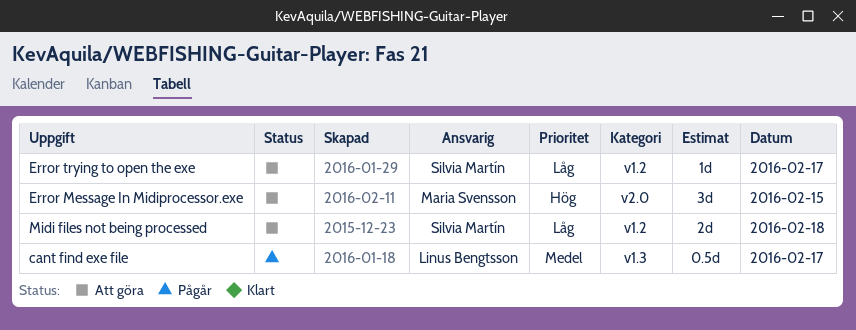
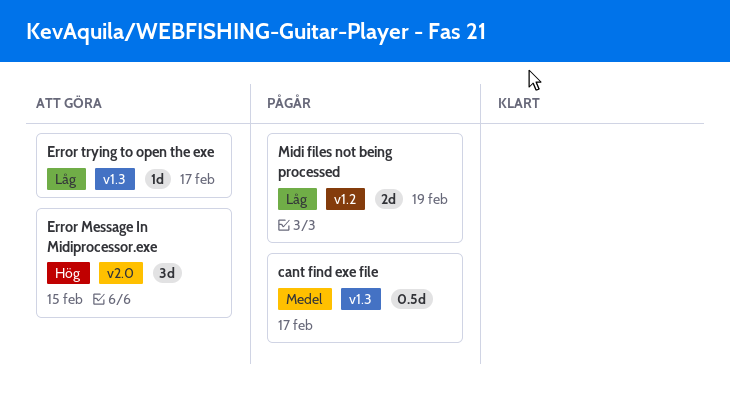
Error trying to open the exe, label: v1.2 -> v1.3
Midi files not being processed, status: Att göra -> Pågår
Midi files not being processed, day: Feb 18 -> Feb 19

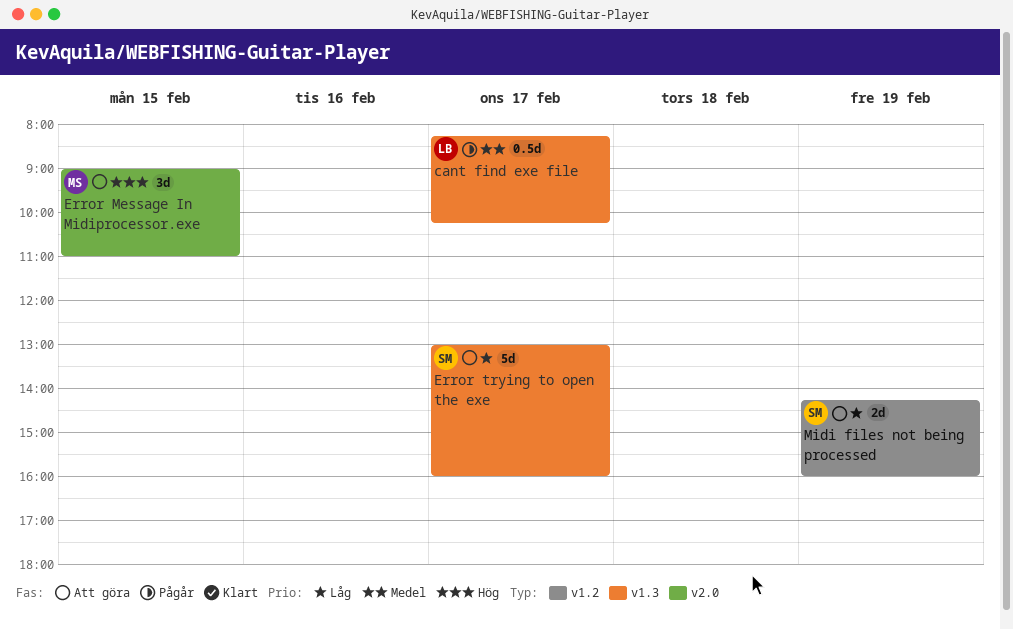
Error trying to open the exe, estimate: 1d -> 5d
Midi files not being processed, status: Pågår -> Att göra

